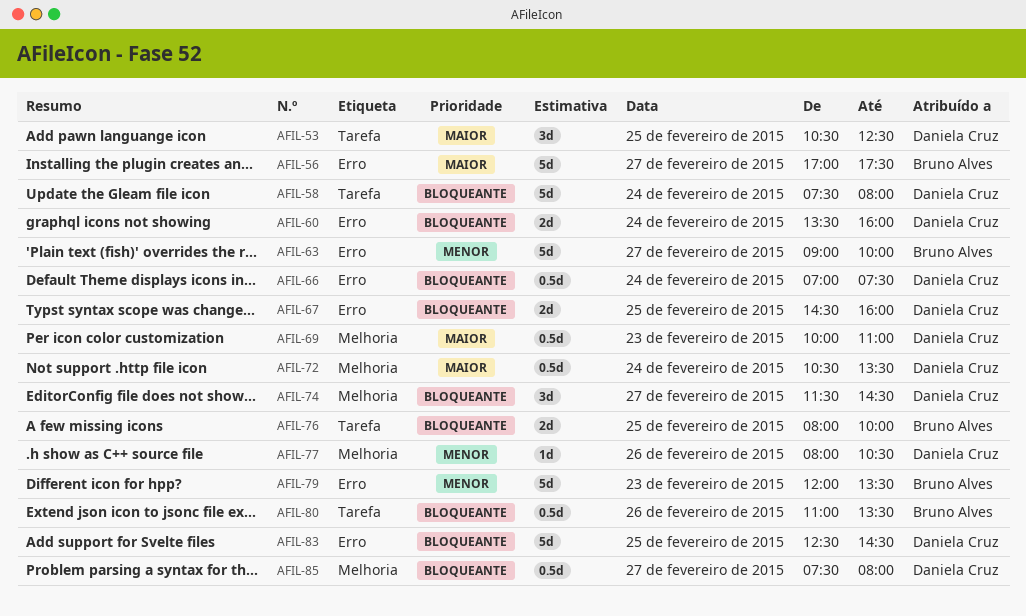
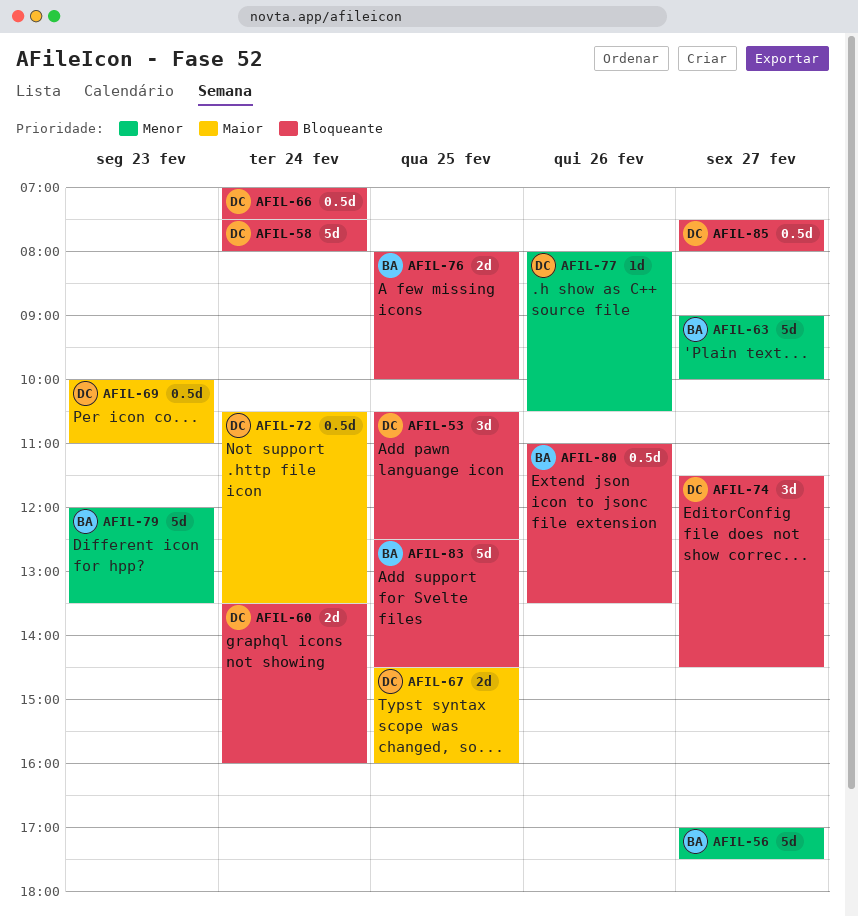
AFIL-53, priority: Maior -> Bloqueante
AFIL-56, priority: Maior -> Menor
AFIL-67, priority: Bloqueante -> Maior
AFIL-83, owner: Daniela Cruz -> Bruno Alves

